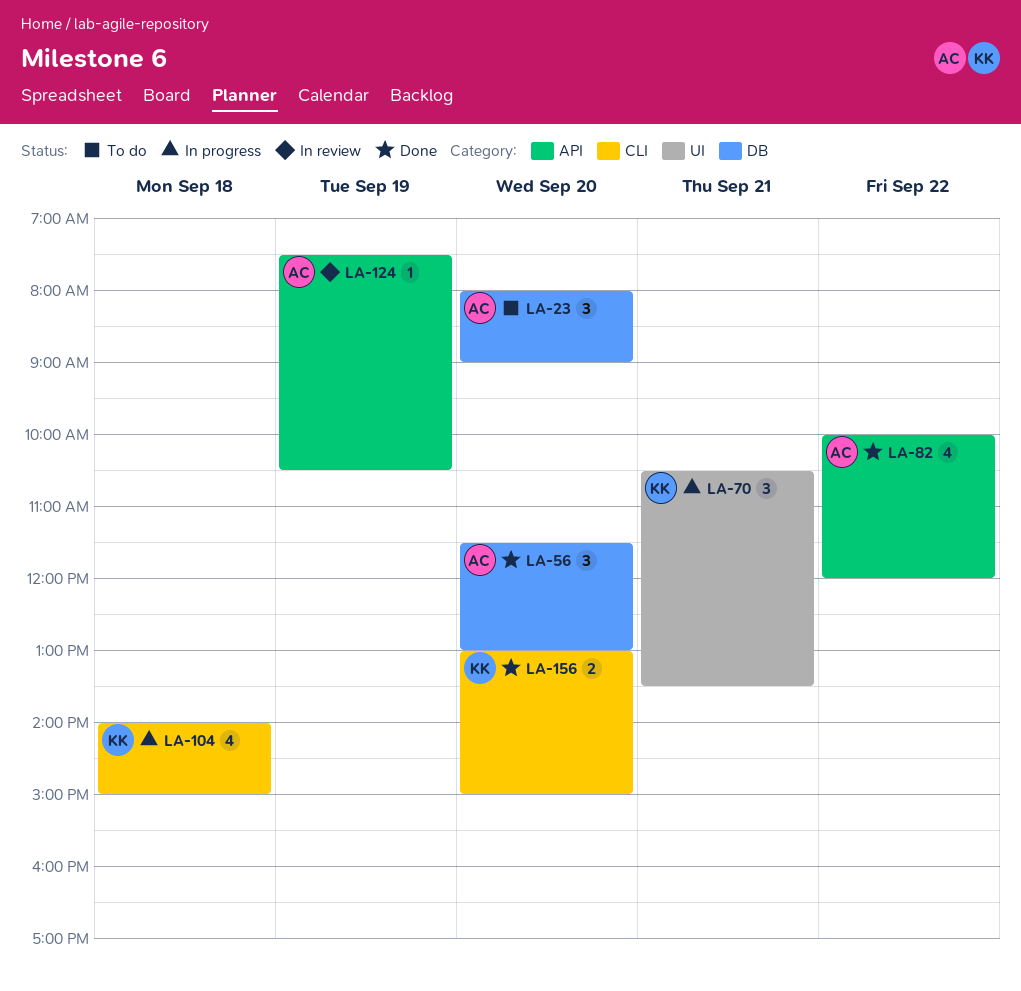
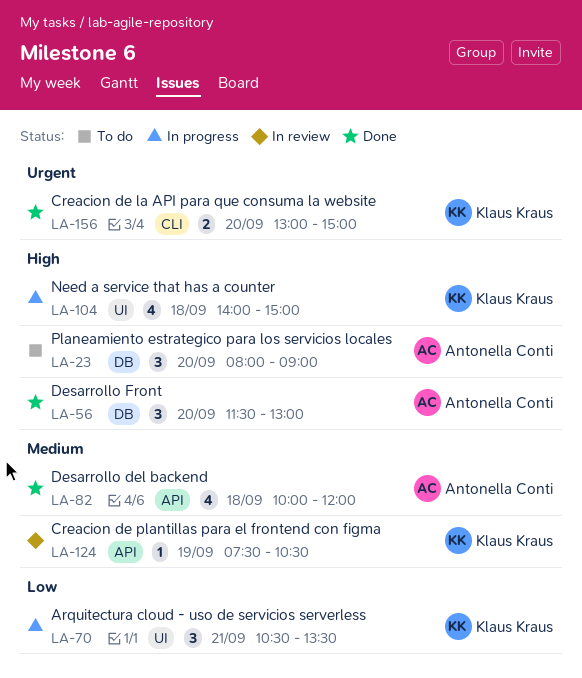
LA-82, day: Sep 22 -> Sep 18
LA-104, label: CLI -> UI
LA-124, owner: Antonella Conti -> Klaus Kraus

